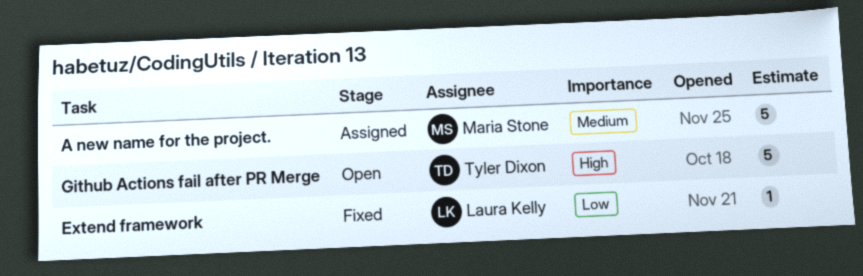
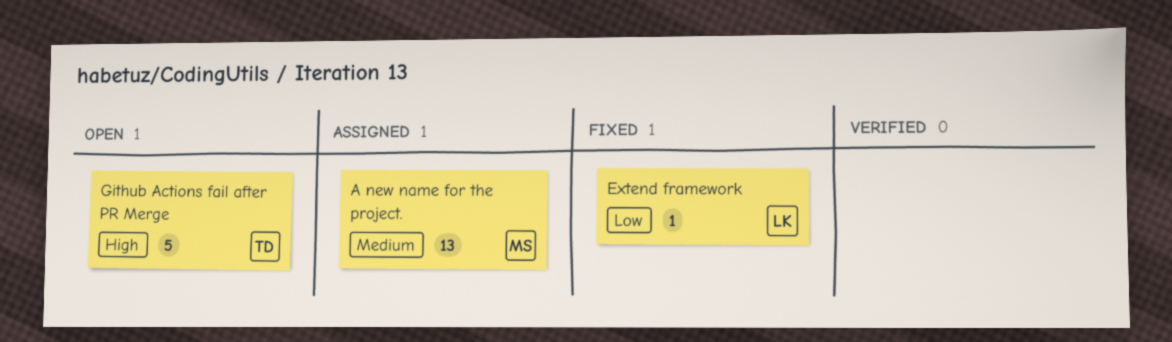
A new name for the project., estimate: 5 -> 13

